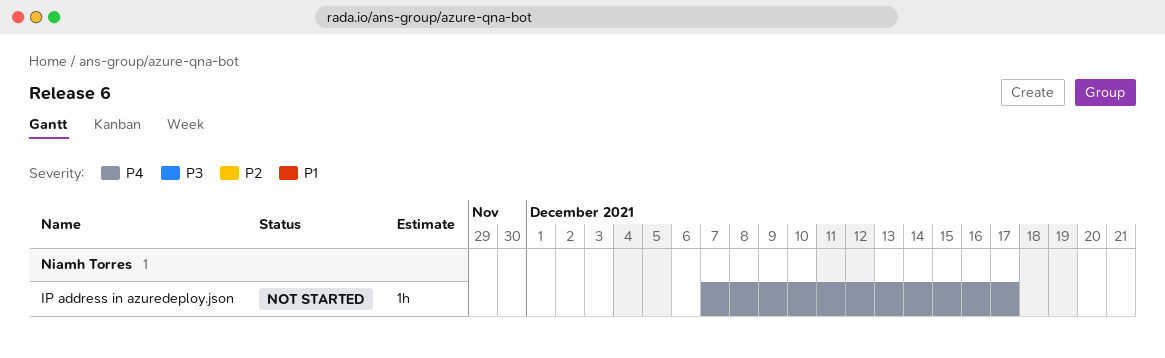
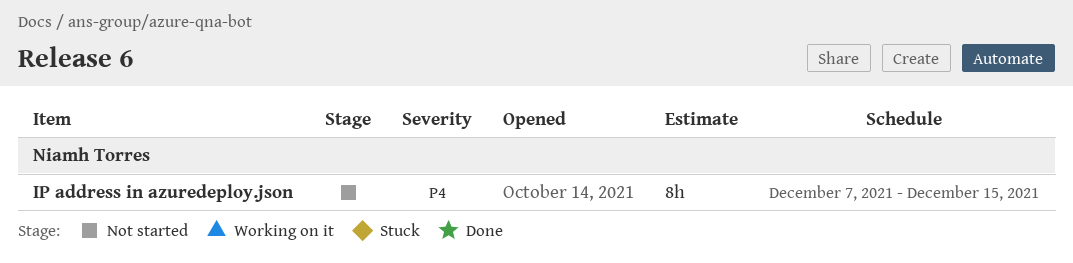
IP address in azuredeploy.json, estimate: 1h -> 8h
IP address in azuredeploy.json, due: Dec 17 -> Dec 15

